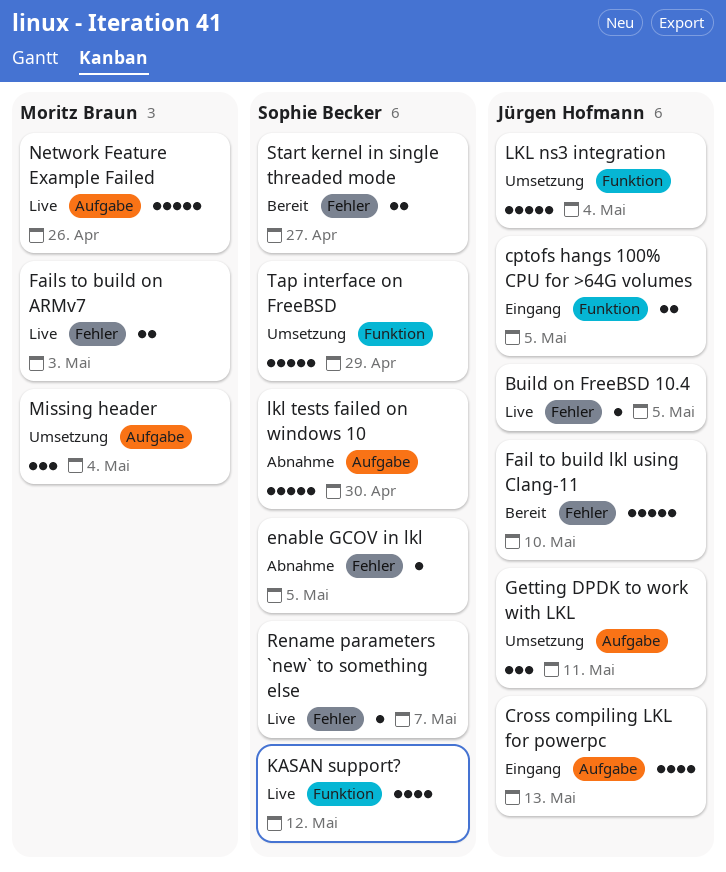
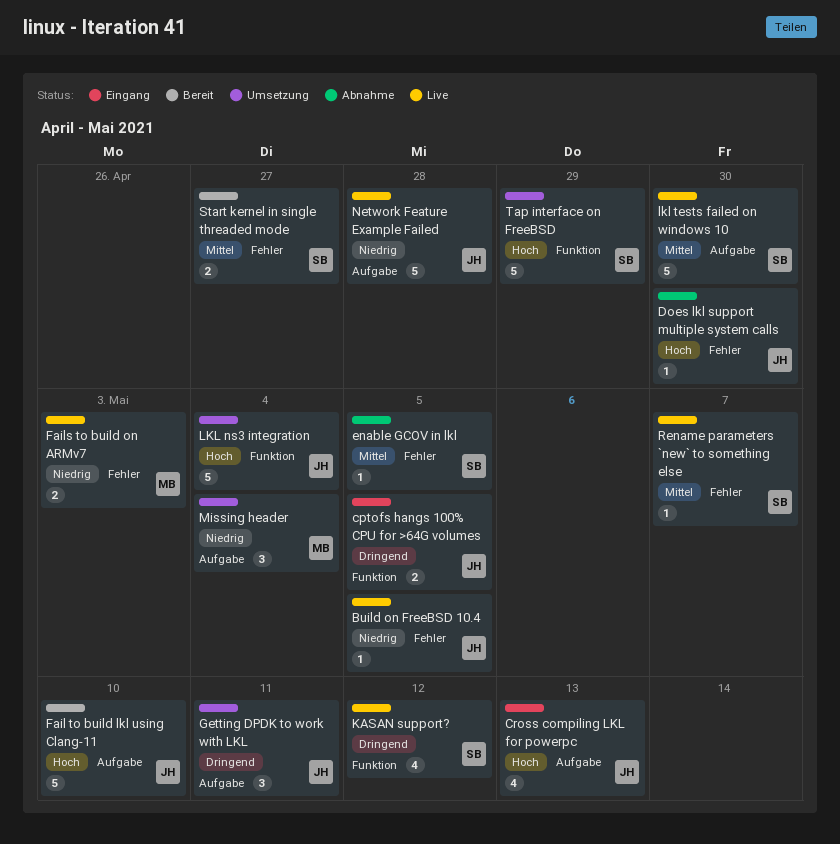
Does lkl support multiple system calls: none -> present
Fail to build lkl using Clang-11, label: Fehler -> Aufgabe
lkl tests failed on windows 10, status: Abnahme -> Live
Network Feature Example Failed, owner: Moritz Braun -> Jürgen Hofmann
Network Feature Example Failed, due: Apr 26 -> Apr 28

